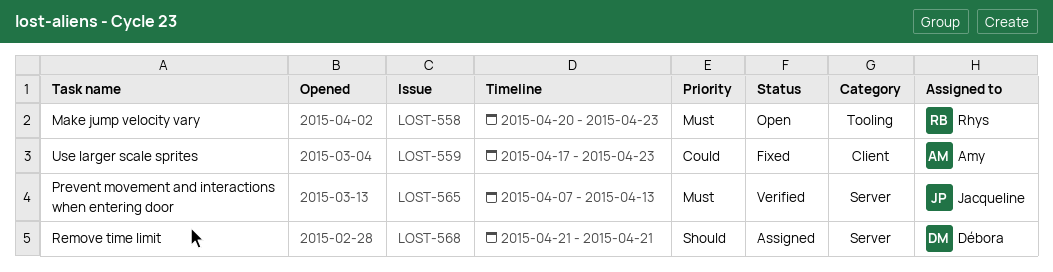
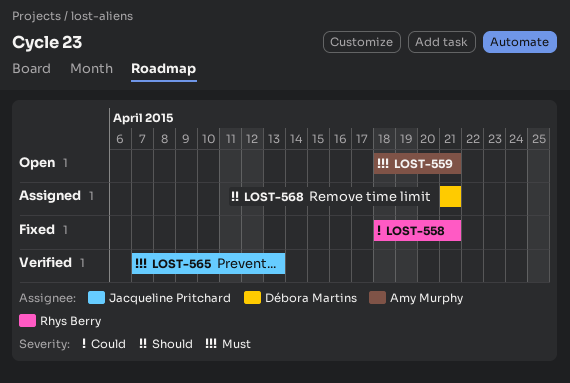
LOST-558, status: Open -> Fixed
LOST-558, priority: Must -> Could
LOST-558, start: Apr 20 -> Apr 18
LOST-558, due: Apr 23 -> Apr 21
LOST-559, status: Fixed -> Open
LOST-559, priority: Could -> Must
LOST-559, start: Apr 17 -> Apr 18
LOST-559, due: Apr 23 -> Apr 21

